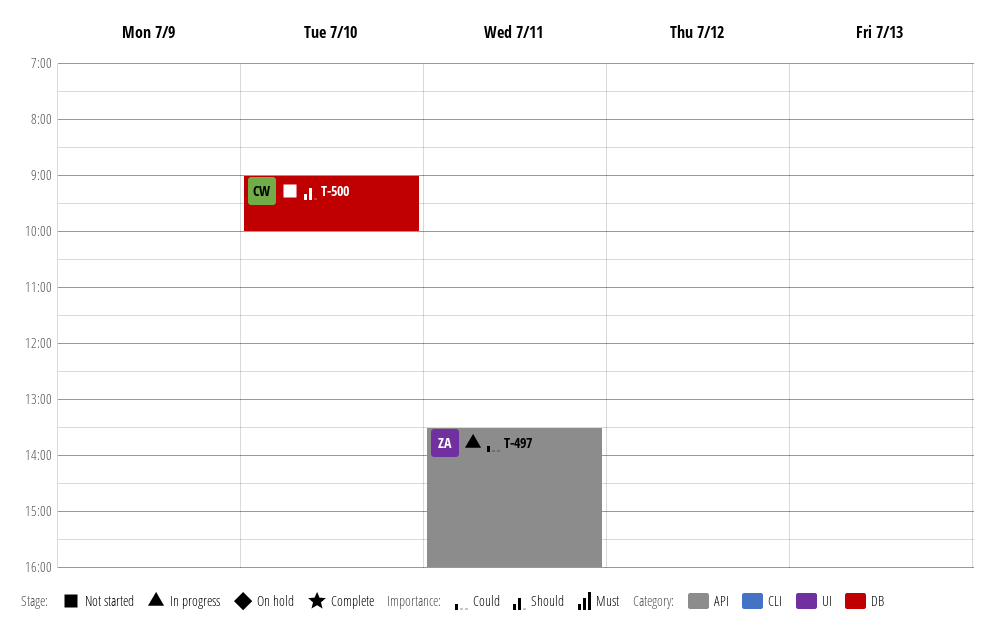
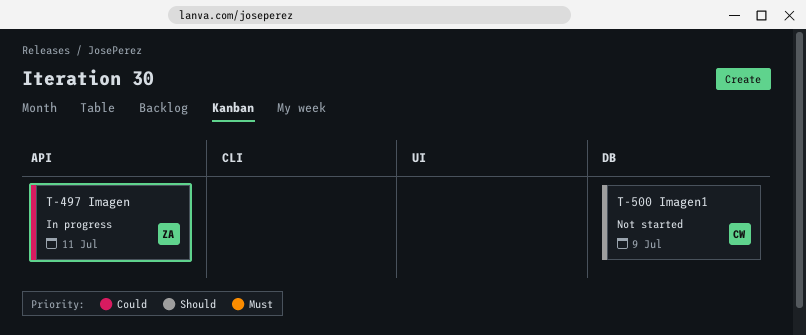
T-500, day: Jul 10 -> Jul 9

